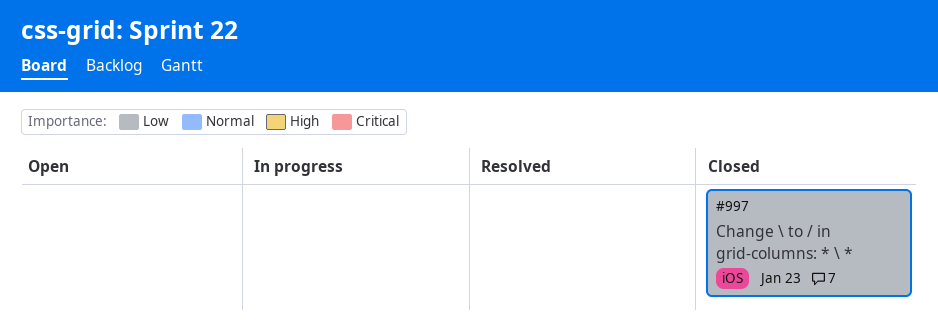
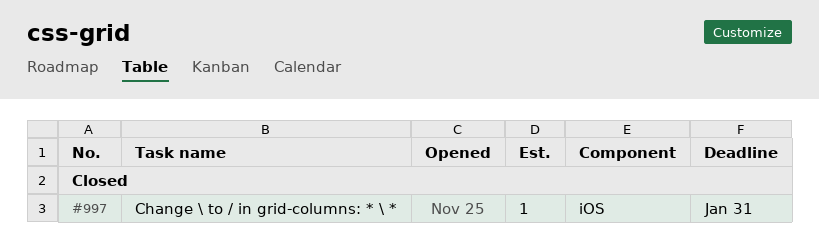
#997, due: Jan 23 -> Jan 31

